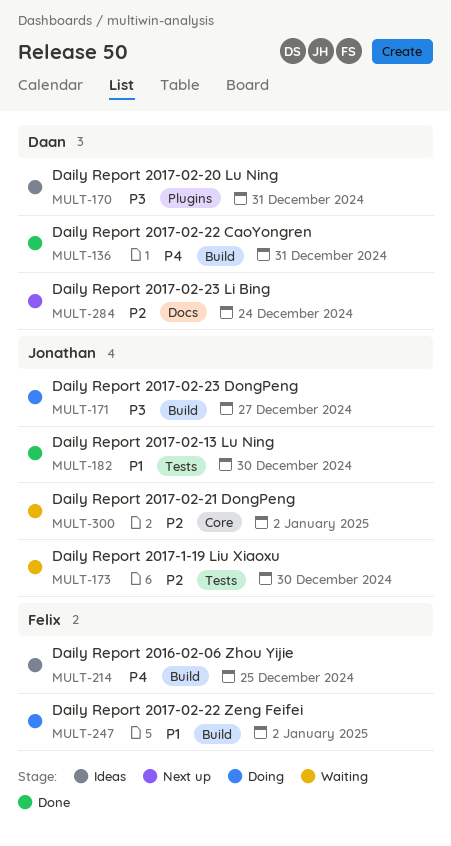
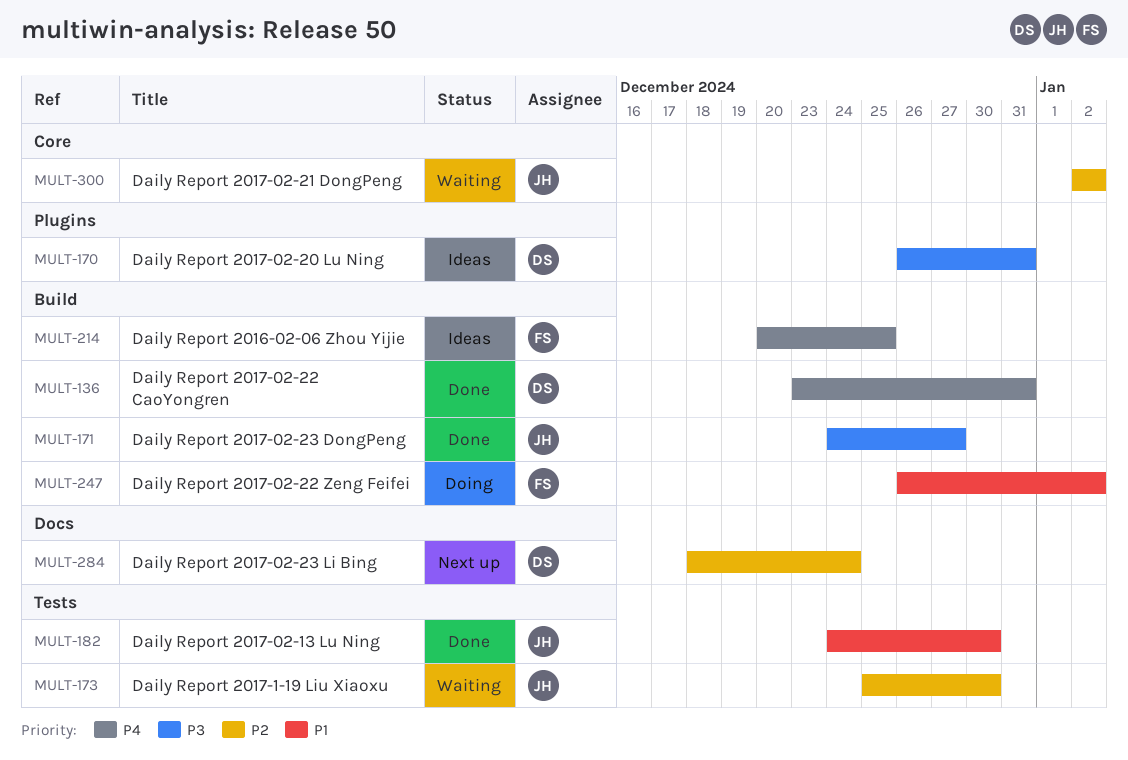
MULT-171, status: Doing -> Done

